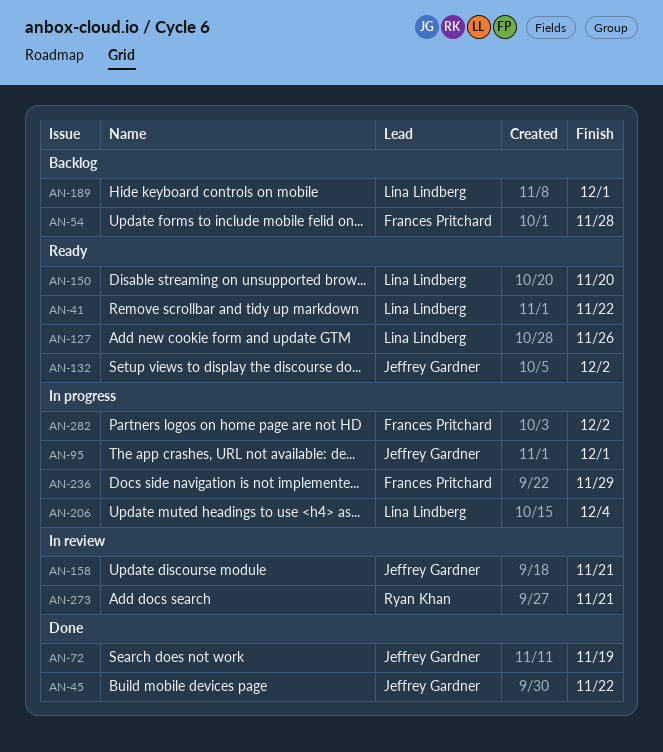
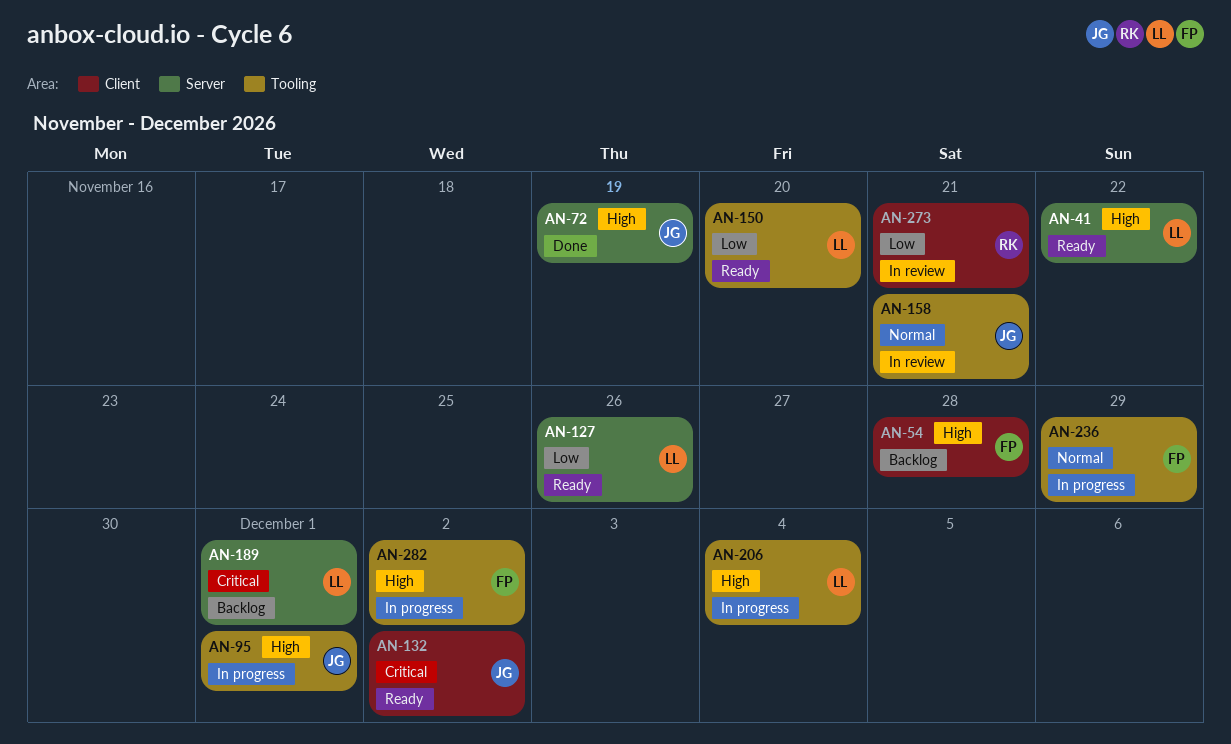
AN-45: present -> none

